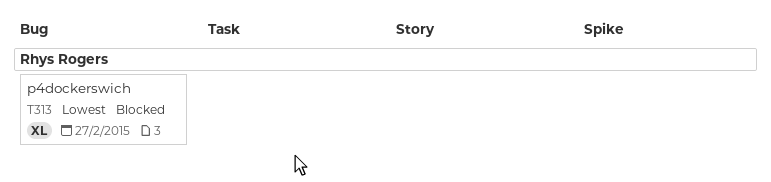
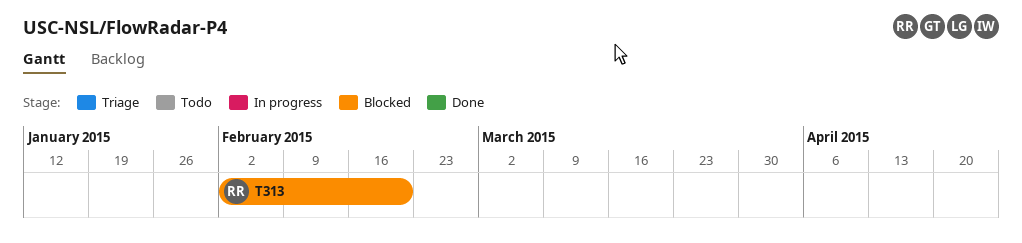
T313, due: Feb 27 -> Feb 20

